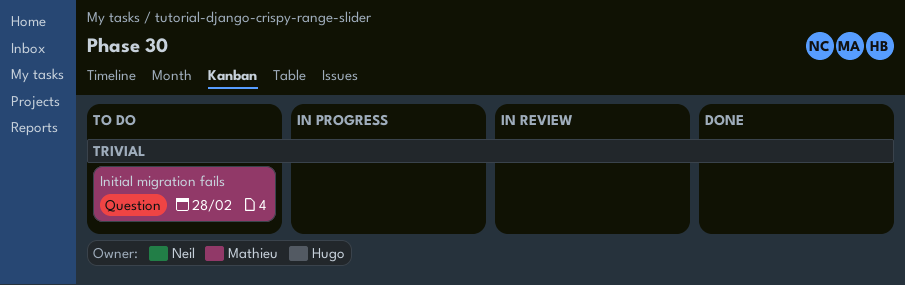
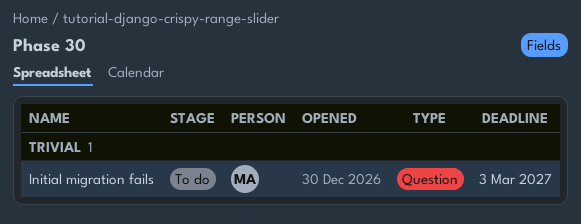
Initial migration fails, due: Feb 28 -> Mar 3

